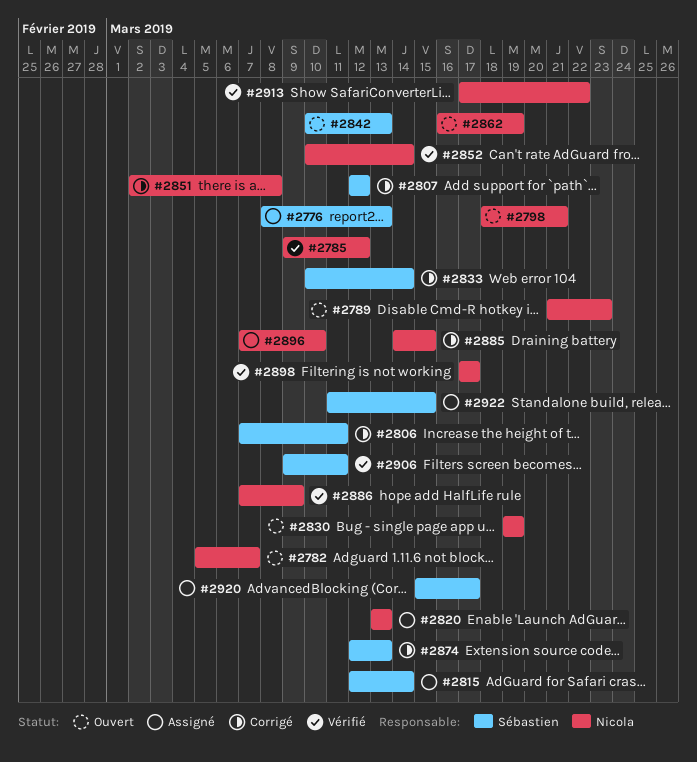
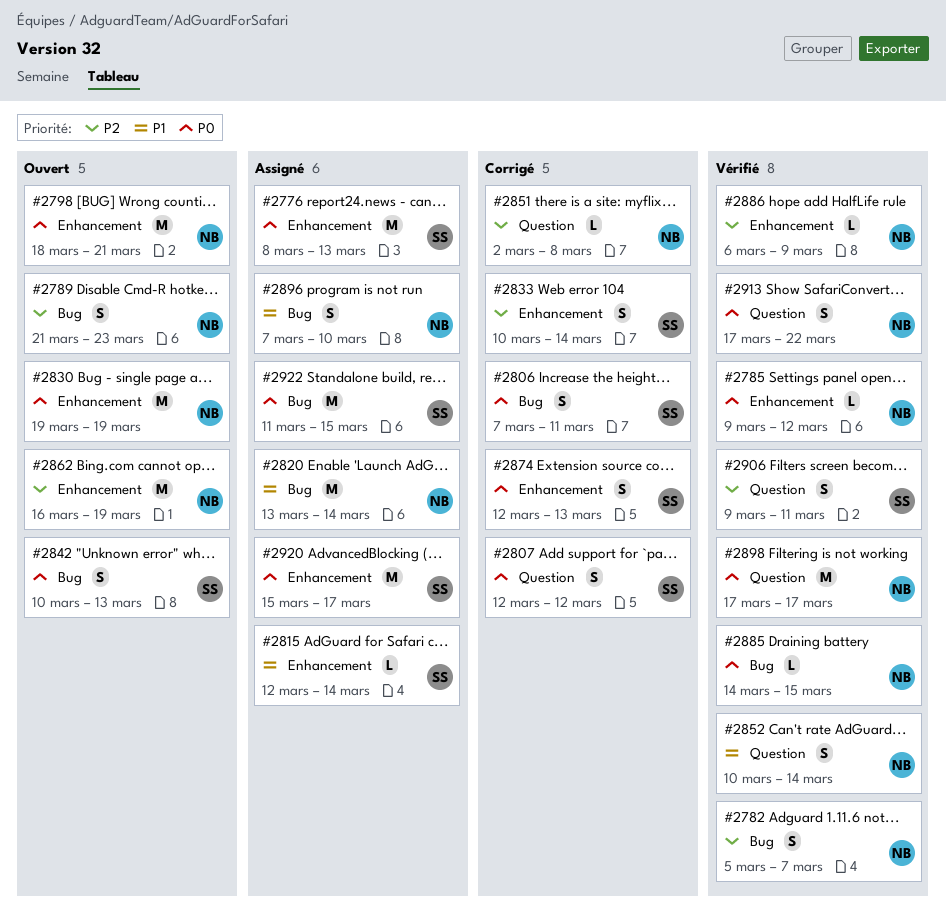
#2782, status: Ouvert -> Vérifié
#2820, due: Mar 13 -> Mar 14
#2885, status: Corrigé -> Vérifié
#2886, start: Mar 7 -> Mar 6

